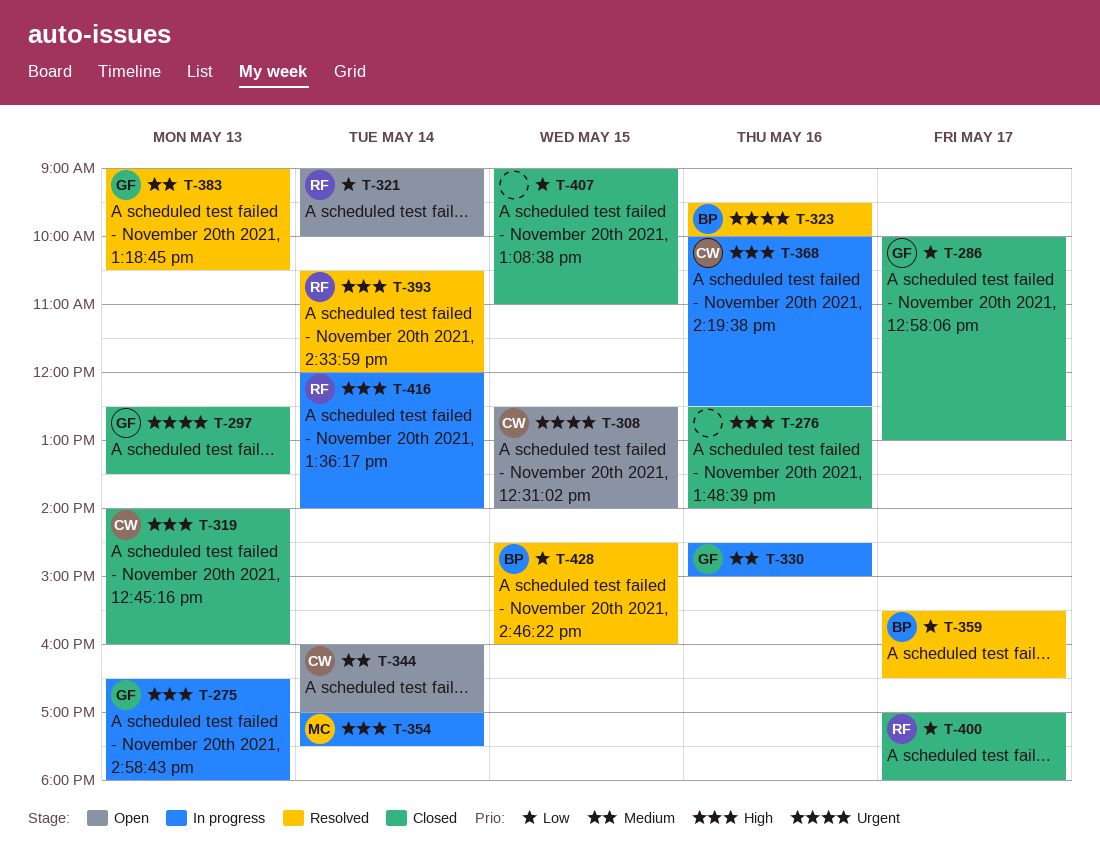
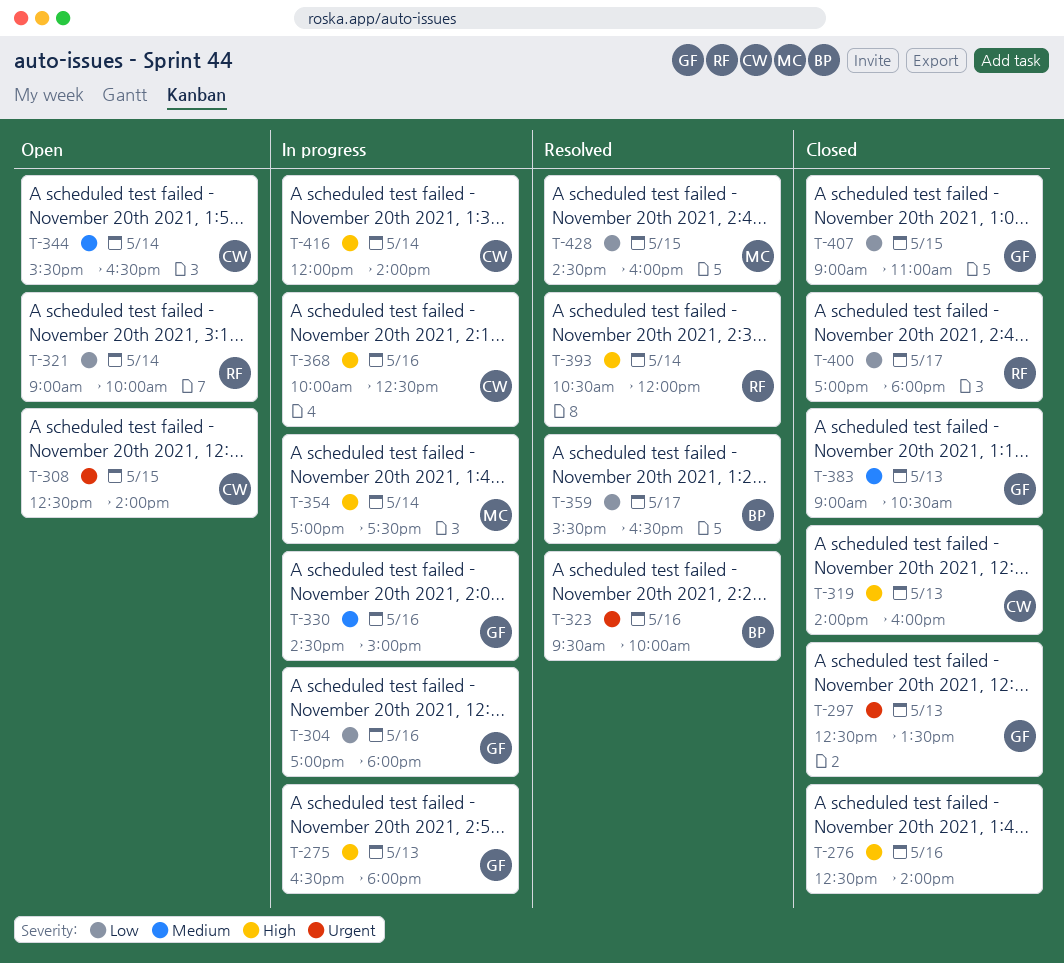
T-286: present -> none
T-304: none -> present
T-344, begins: 16:00 -> 15:30
T-344, ends: 17:00 -> 16:30
T-383, status: Resolved -> Closed
T-407, owner: none -> GF
T-416, owner: RF -> CW
T-428, owner: BP -> MC

